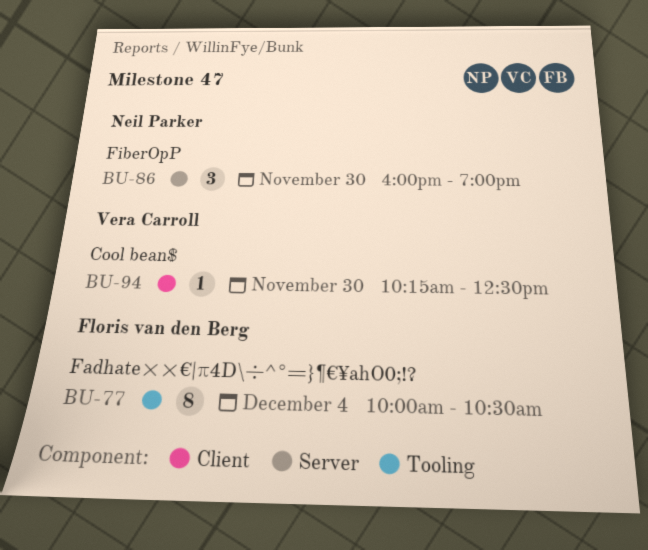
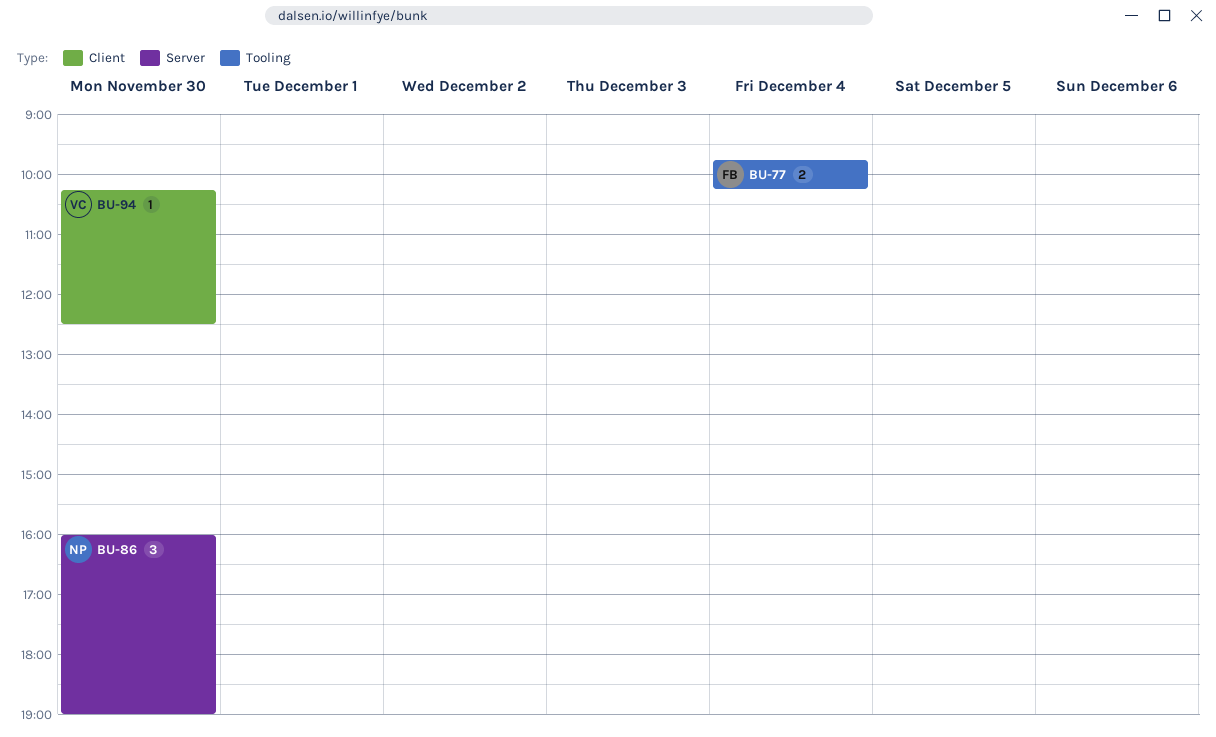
BU-77, estimate: 8 -> 2
BU-77, begins: 10:00 -> 09:45
BU-77, ends: 10:30 -> 10:15

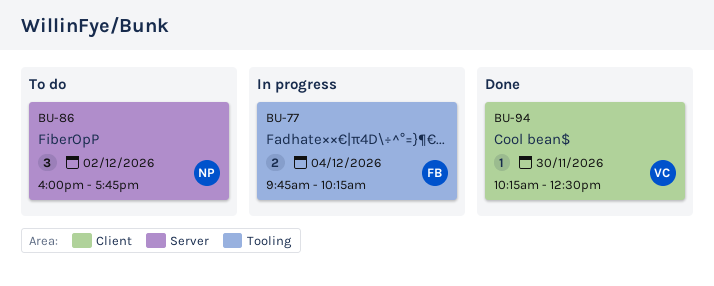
BU-86, day: Nov 30 -> Dec 2
BU-86, ends: 19:00 -> 17:45

